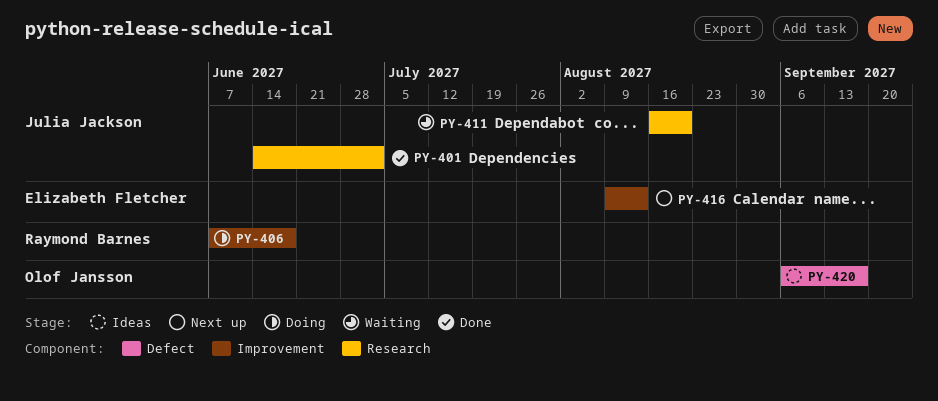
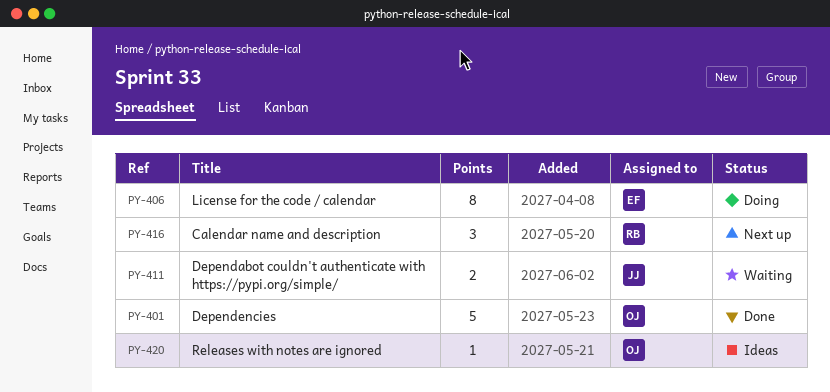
PY-401, owner: Julia Jackson -> Olof Jansson
PY-406, owner: Raymond Barnes -> Elizabeth Fletcher
PY-416, owner: Elizabeth Fletcher -> Raymond Barnes

